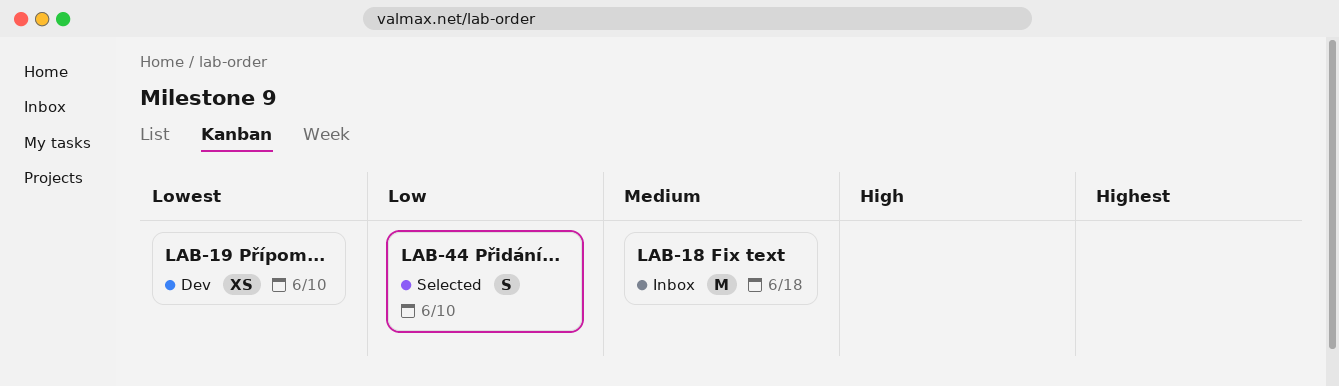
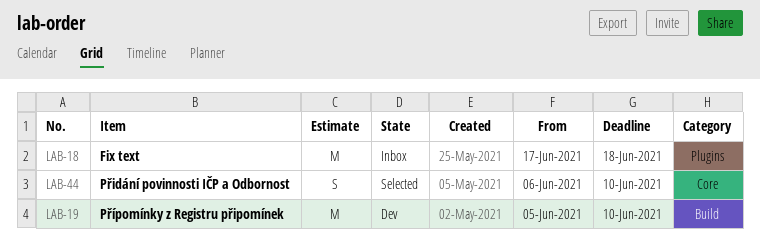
LAB-19, estimate: XS -> M

